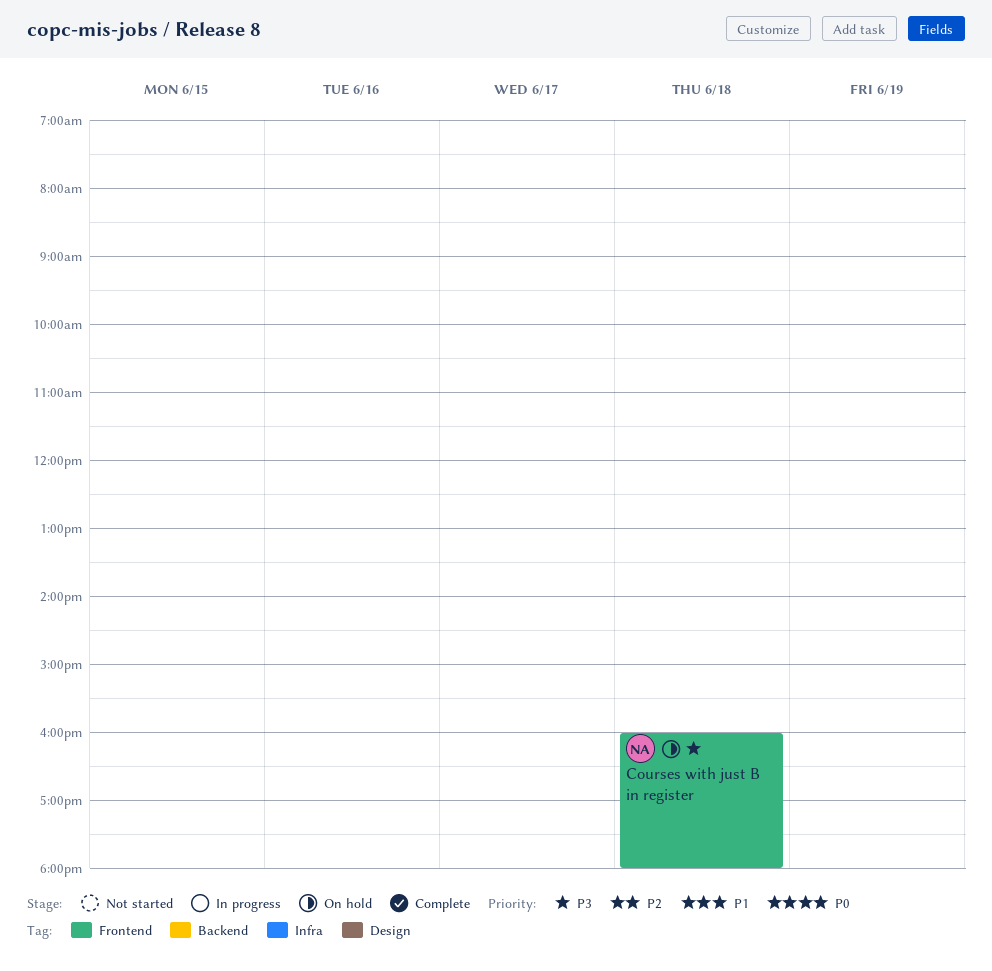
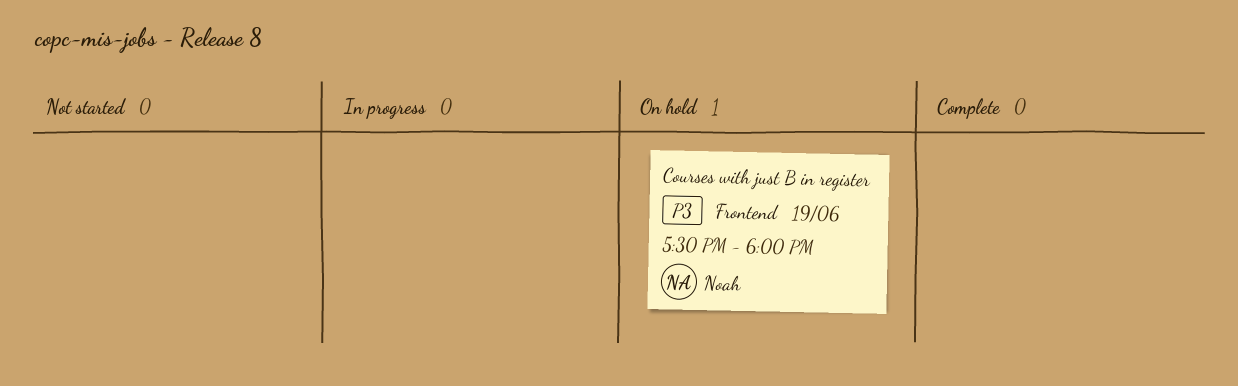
Courses with just B in register, day: Jun 18 -> Jun 19
Courses with just B in register, begins: 16:00 -> 17:30

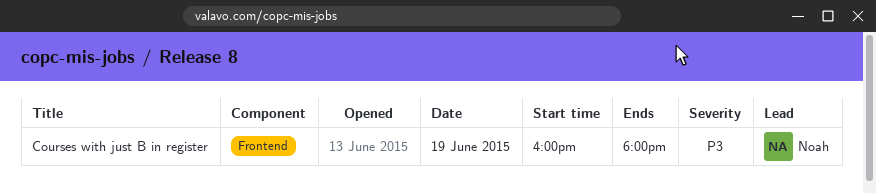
Courses with just B in register, begins: 17:30 -> 16:00

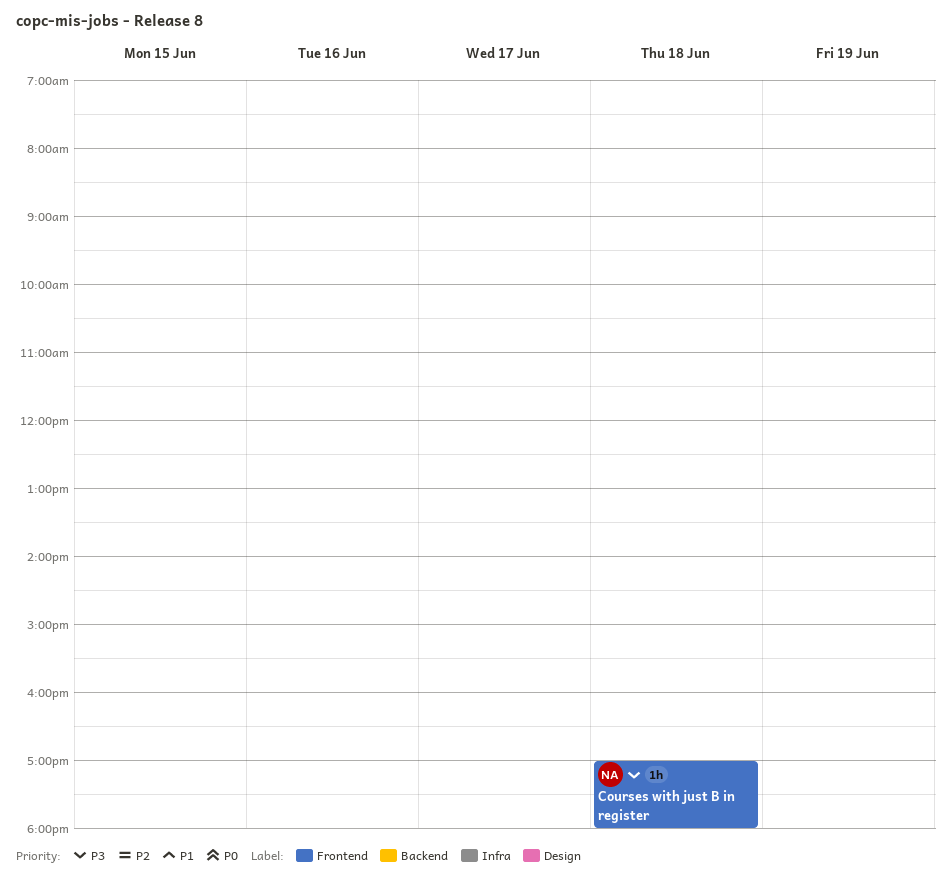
Courses with just B in register, day: Jun 19 -> Jun 18
Courses with just B in register, begins: 16:00 -> 17:00

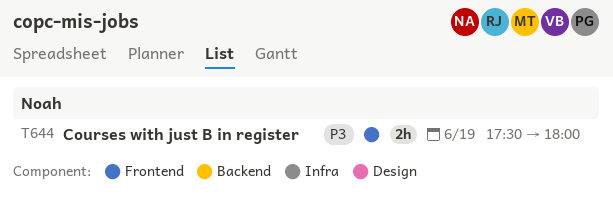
Courses with just B in register, estimate: 1h -> 2h
Courses with just B in register, day: Jun 18 -> Jun 19
Courses with just B in register, begins: 17:00 -> 17:30

